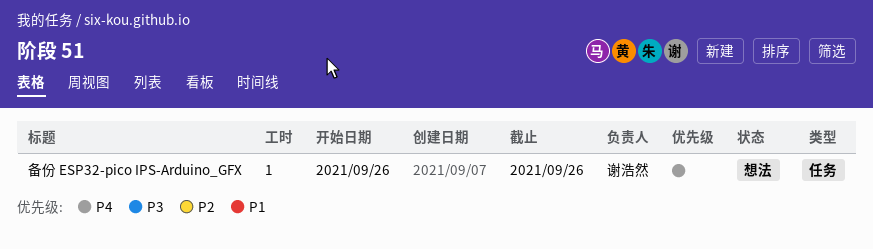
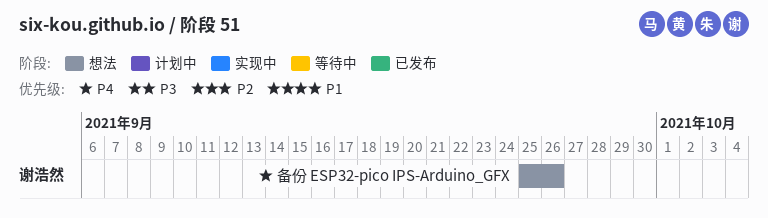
备份 ESP32-pico IPS-Arduino_GFX, start: Sep 26 -> Sep 25

